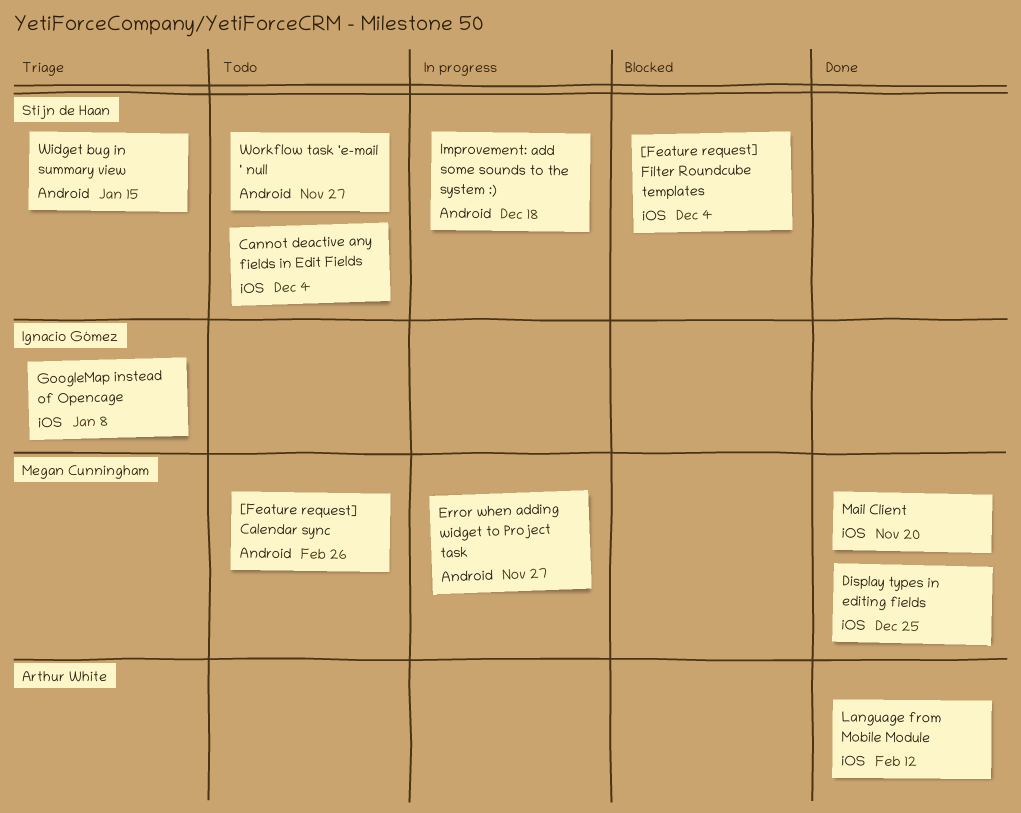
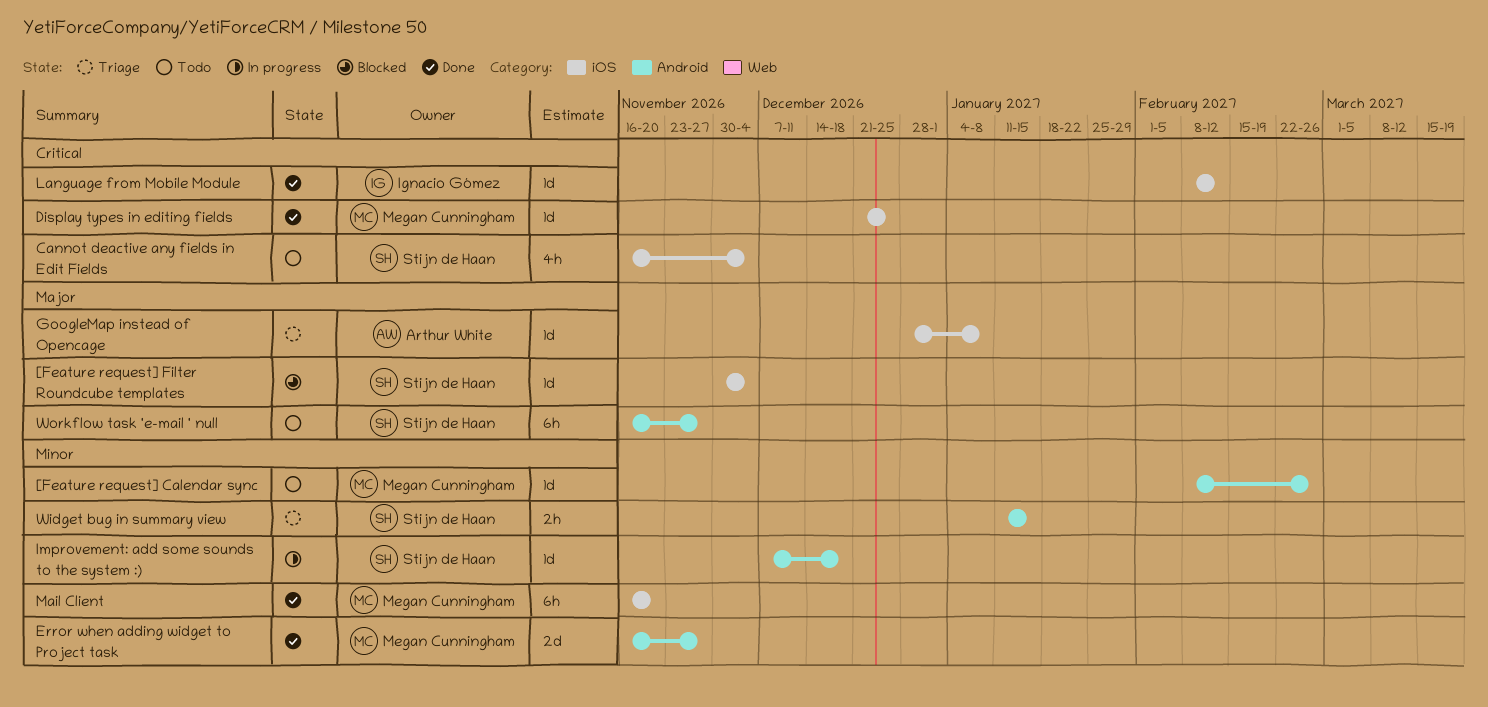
Error when adding widget to Project task, status: In progress -> Done
GoogleMap instead of Opencage, owner: Ignacio Gómez -> Arthur White
Language from Mobile Module, owner: Arthur White -> Ignacio Gómez

